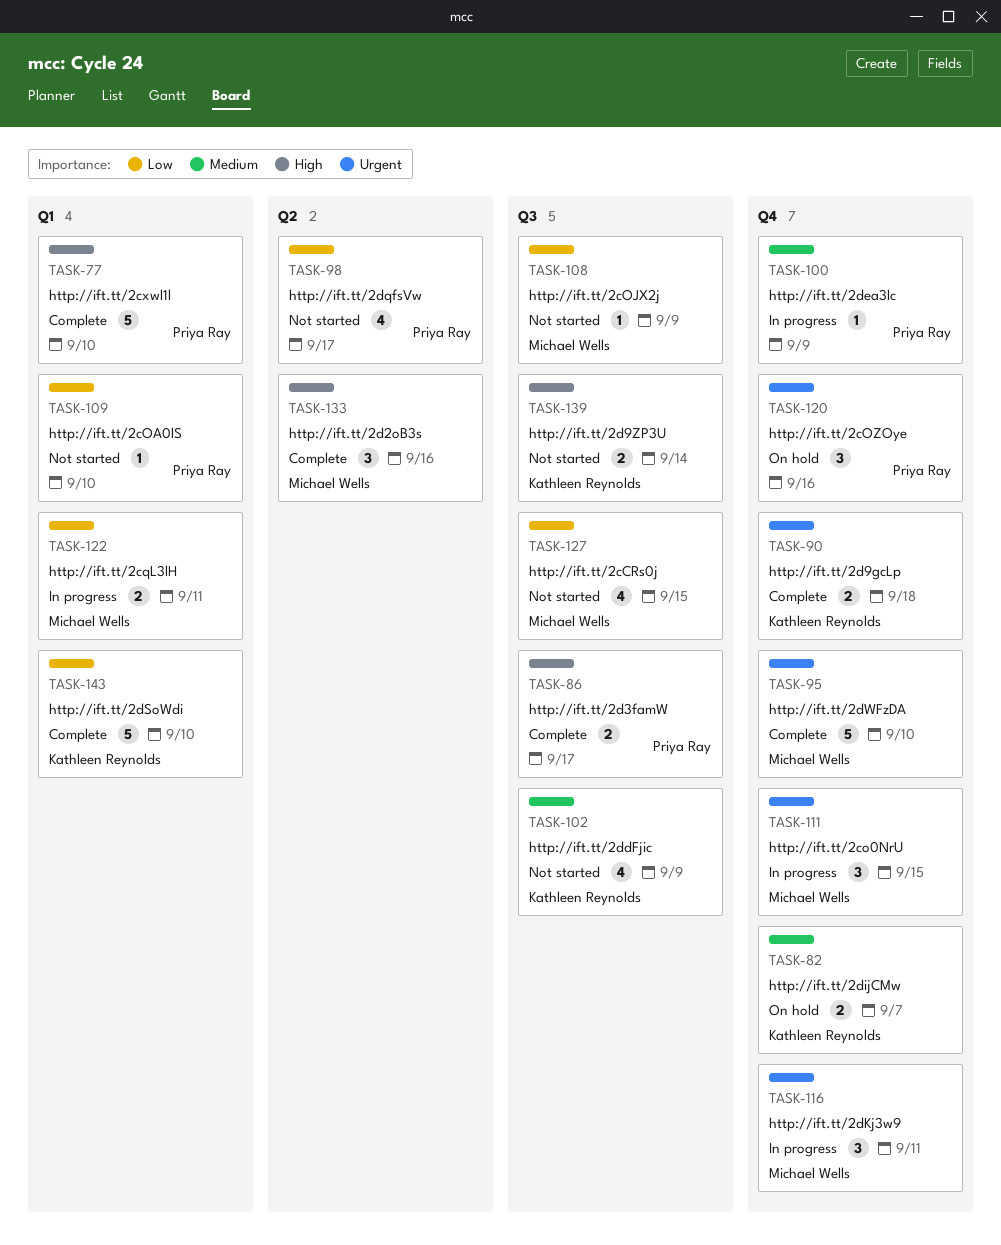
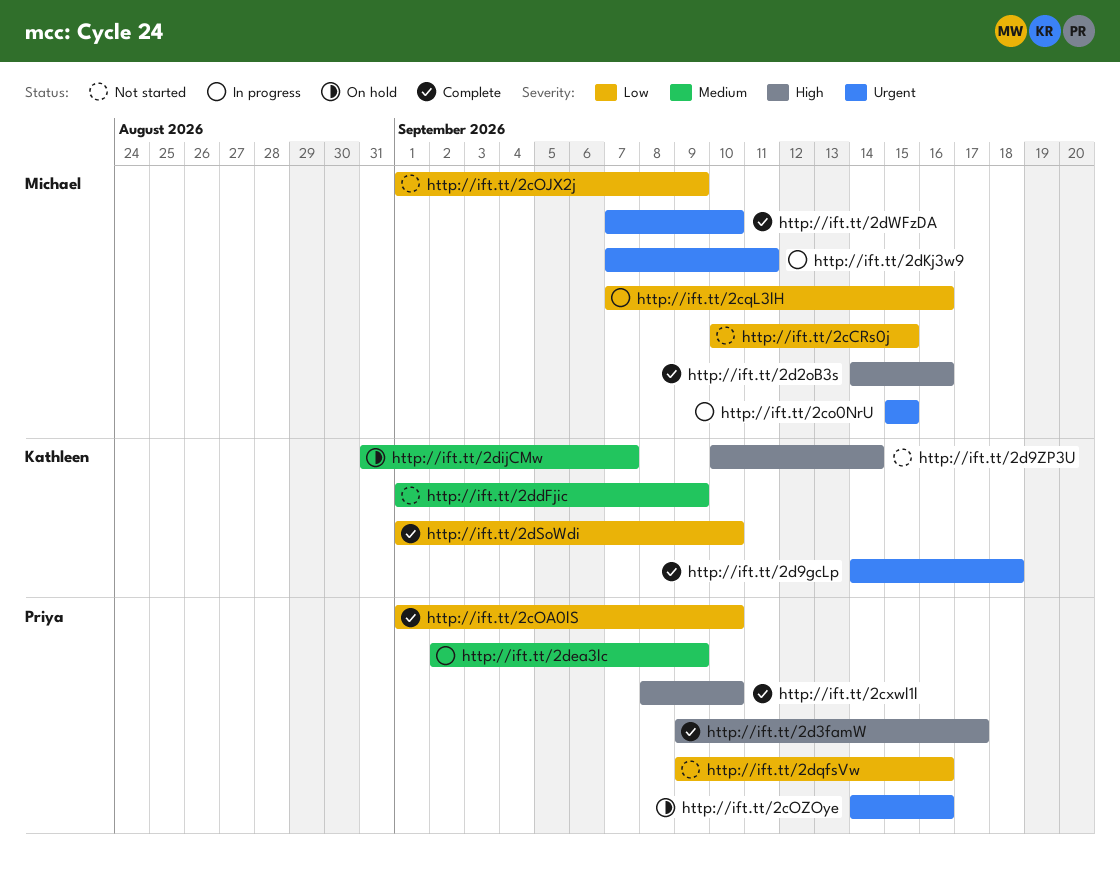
http://ift.tt/2cOA0lS, status: Not started -> Complete
http://ift.tt/2cqL3lH, due: Sep 11 -> Sep 16
http://ift.tt/2dqfsVw, due: Sep 17 -> Sep 16

